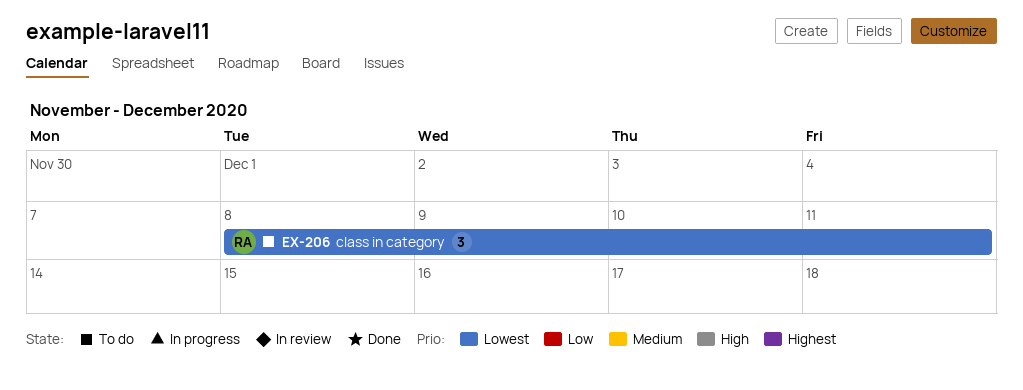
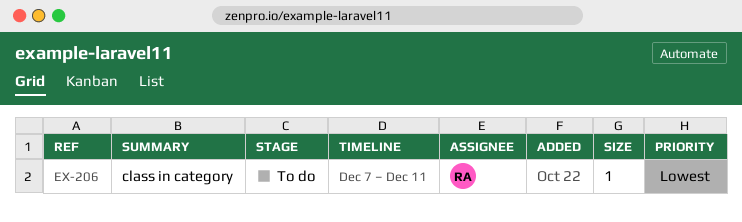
EX-206, estimate: 3 -> 1
EX-206, start: Dec 8 -> Dec 7

